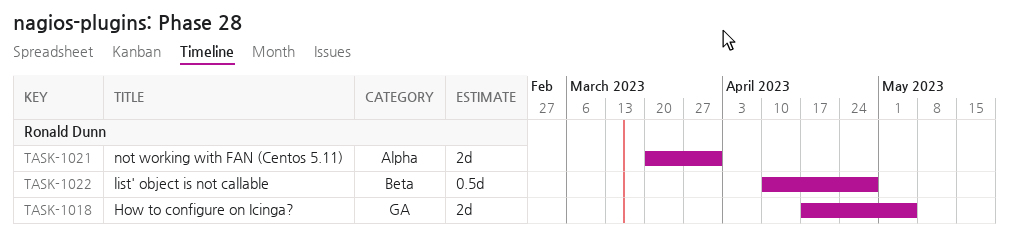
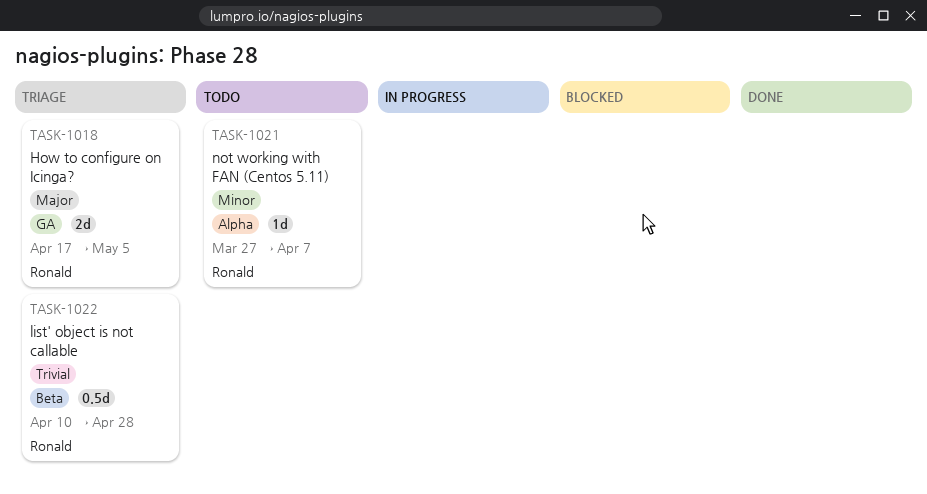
TASK-1021, estimate: 2d -> 1d
TASK-1021, start: Mar 20 -> Mar 27
TASK-1021, due: Mar 31 -> Apr 7

